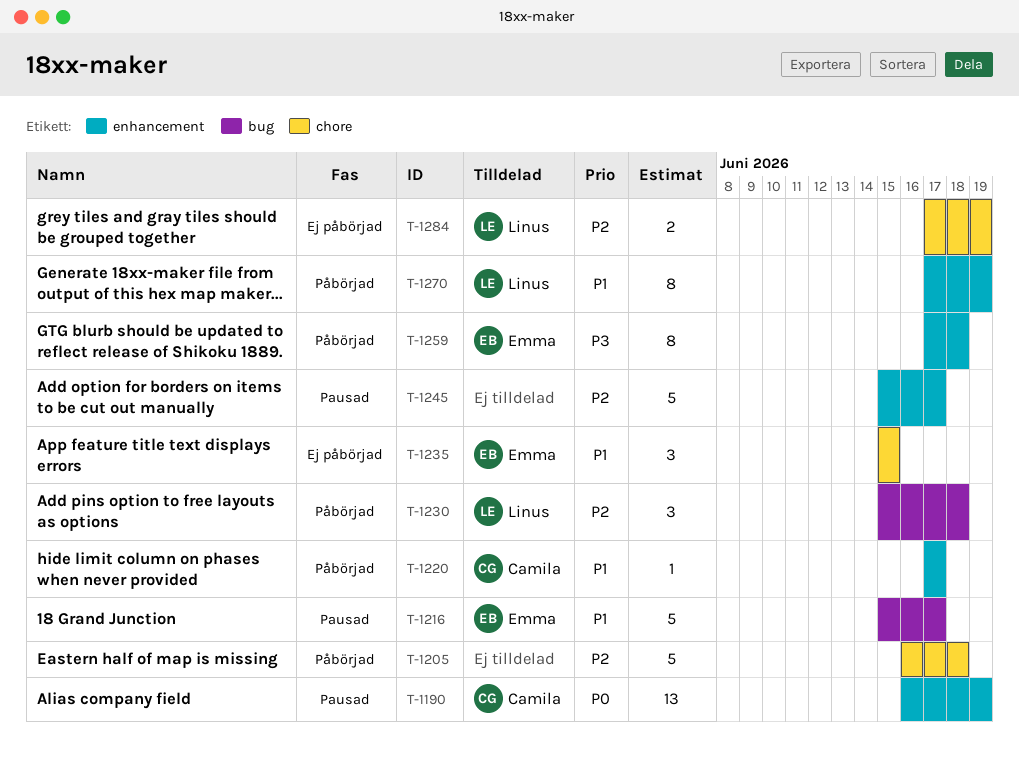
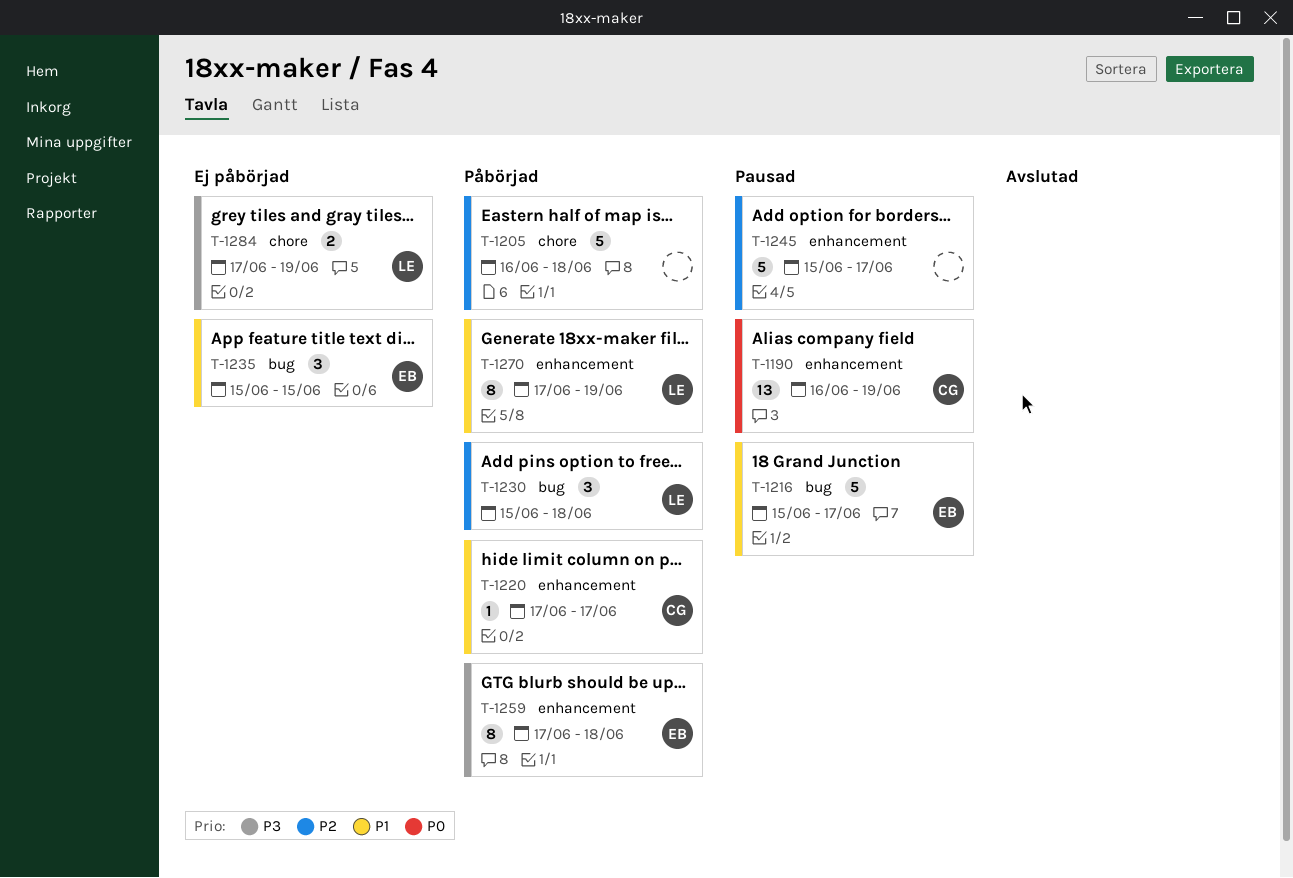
T-1235, label: chore -> bug
T-1284, priority: P2 -> P3

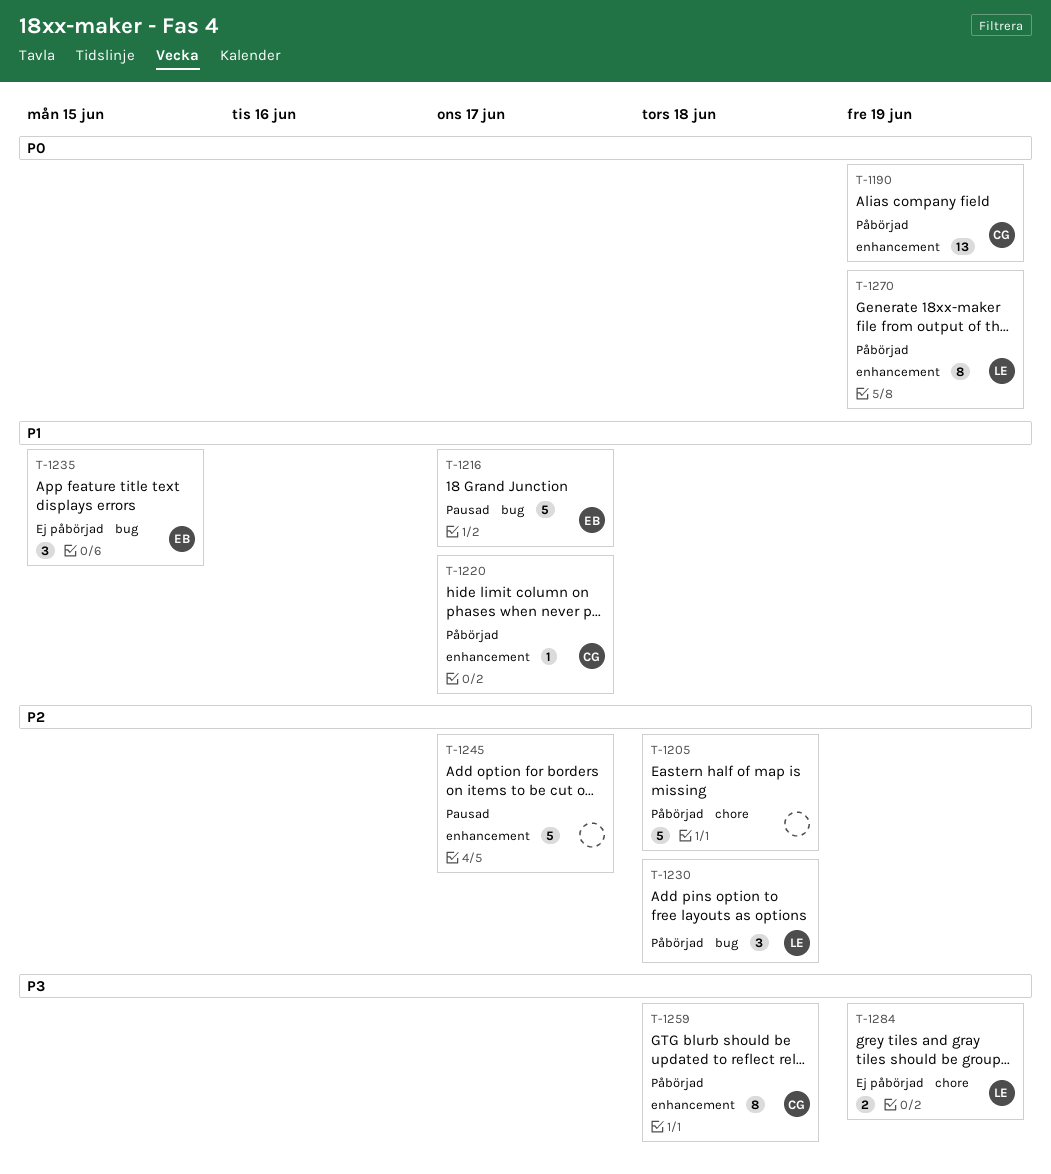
T-1190, status: Pausad -> Påbörjad
T-1259, owner: EB -> CG
T-1270, priority: P1 -> P0

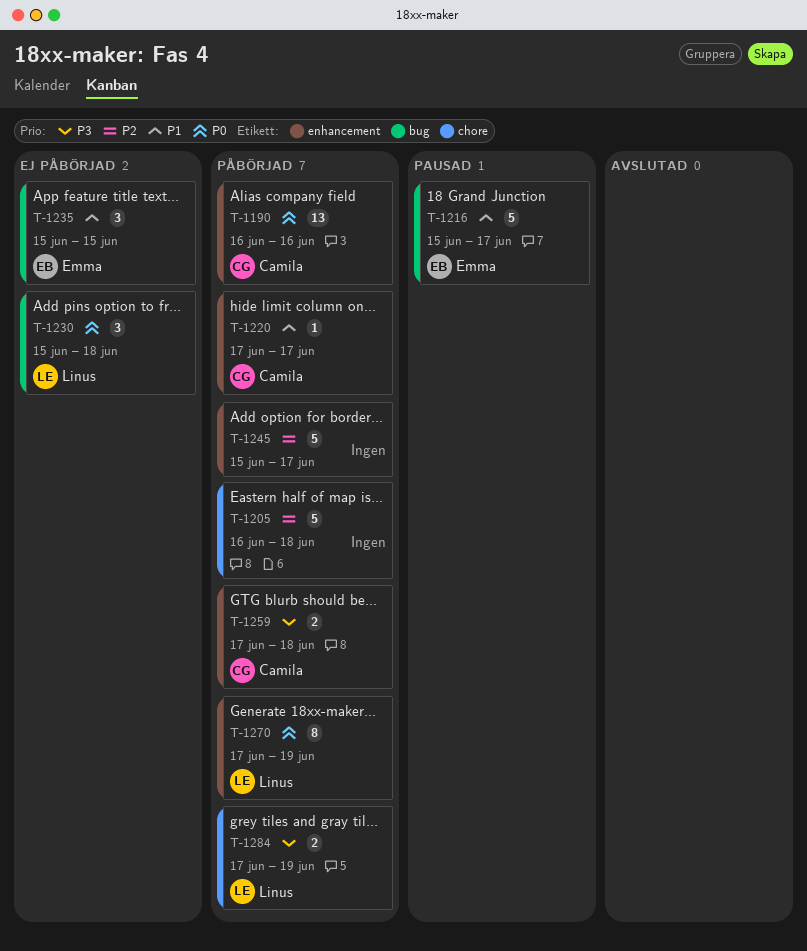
T-1190, due: Jun 19 -> Jun 16
T-1230, status: Påbörjad -> Ej påbörjad
T-1230, priority: P2 -> P0
T-1245, status: Pausad -> Påbörjad
T-1259, estimate: 8 -> 2
T-1284, status: Ej påbörjad -> Påbörjad

